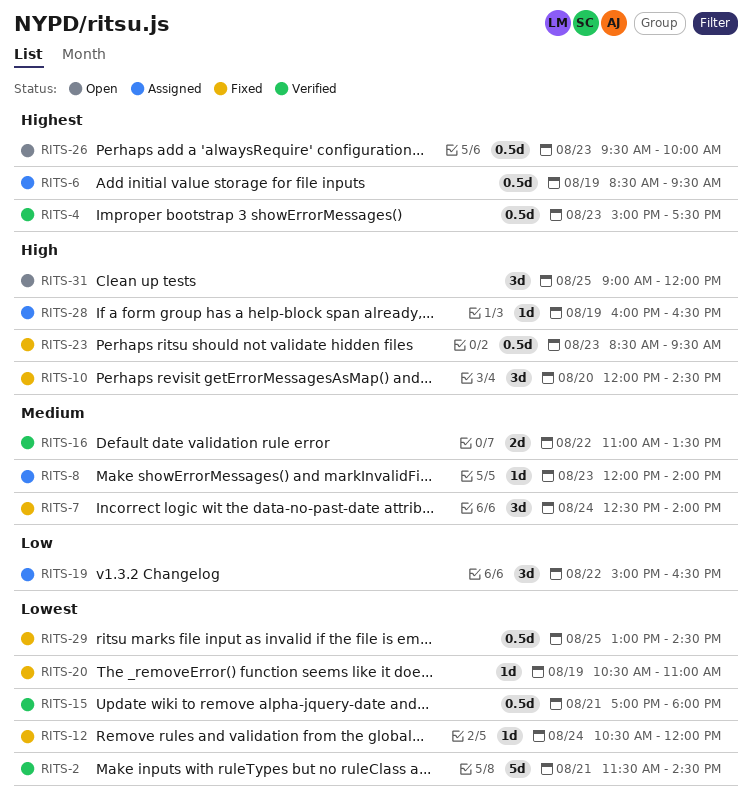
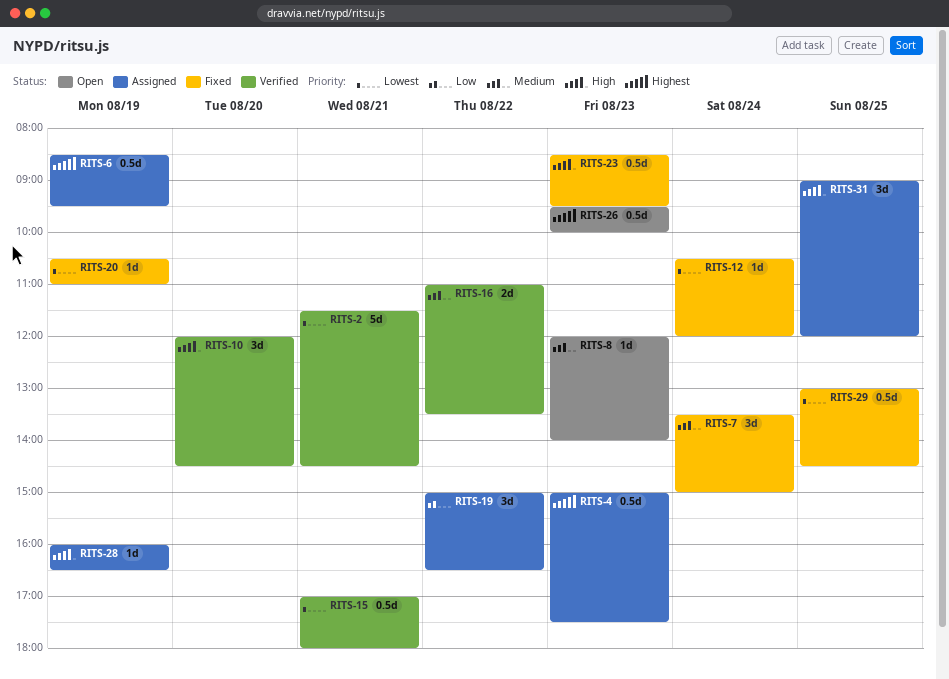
RITS-4, status: Verified -> Assigned
RITS-7, begins: 12:30 -> 13:30
RITS-7, ends: 14:00 -> 15:00
RITS-8, status: Assigned -> Open
RITS-10, status: Fixed -> Verified
RITS-31, status: Open -> Assigned

